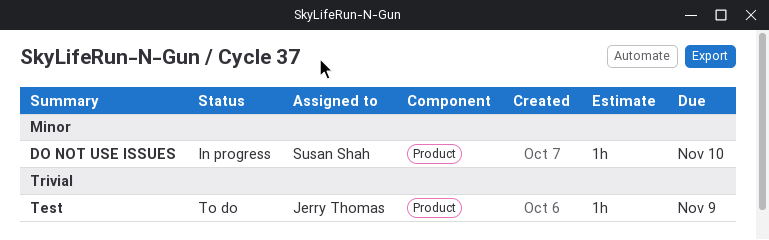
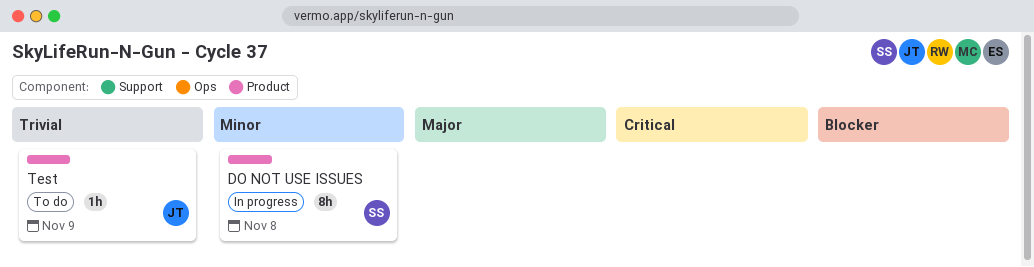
DO NOT USE ISSUES, estimate: 1h -> 8h
DO NOT USE ISSUES, due: Nov 10 -> Nov 8

